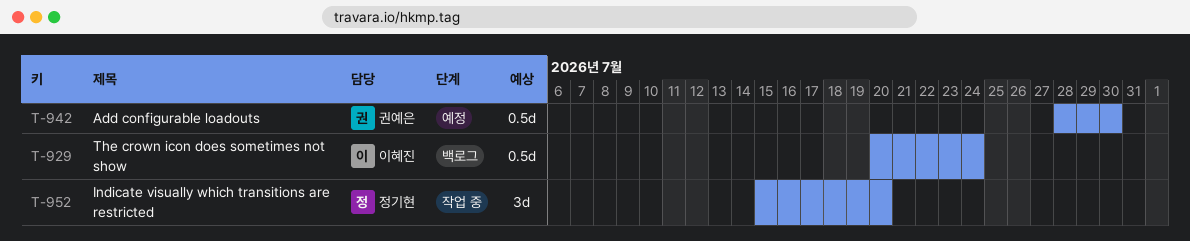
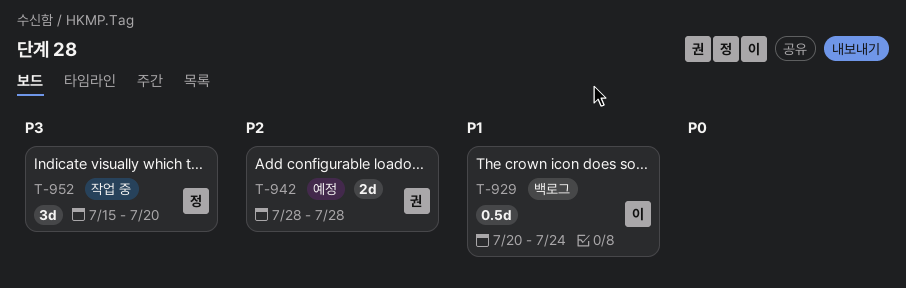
T-942, estimate: 0.5d -> 2d
T-942, due: Jul 30 -> Jul 28

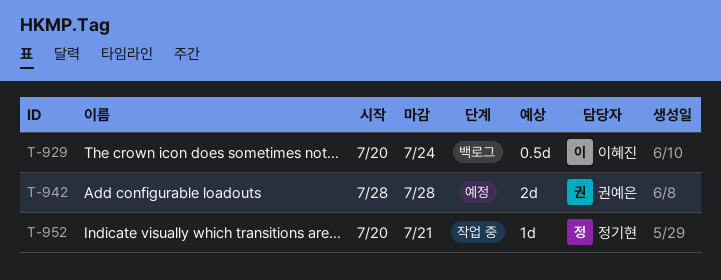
T-952, estimate: 3d -> 1d
T-952, start: Jul 15 -> Jul 20
T-952, due: Jul 20 -> Jul 21

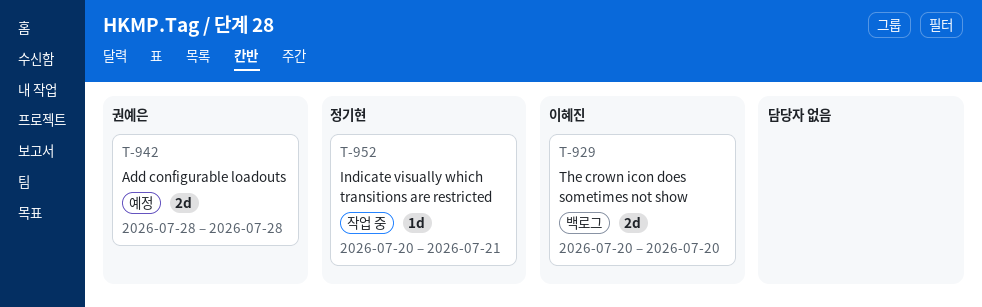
T-929, estimate: 0.5d -> 2d
T-929, due: Jul 24 -> Jul 20

